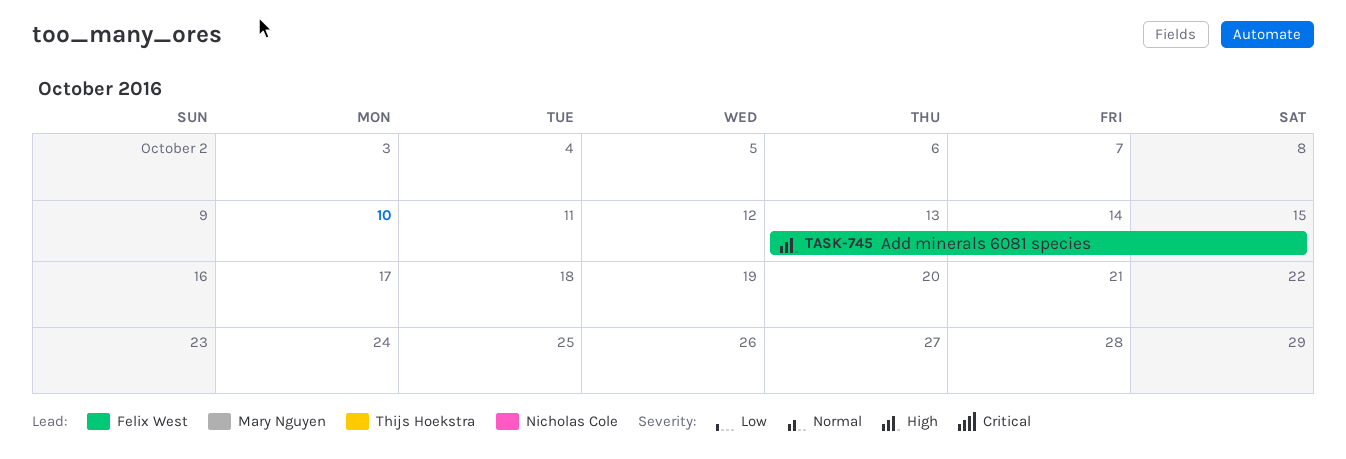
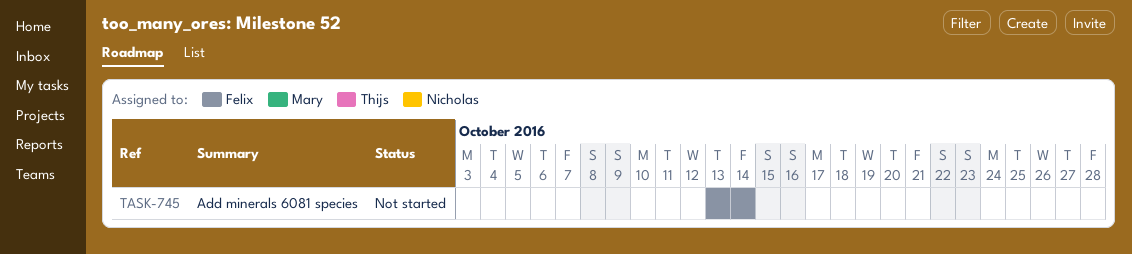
TASK-745, due: Oct 15 -> Oct 14

